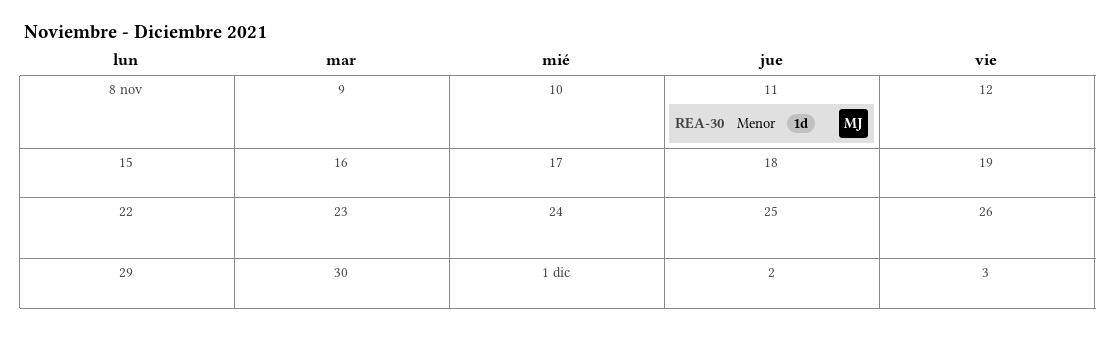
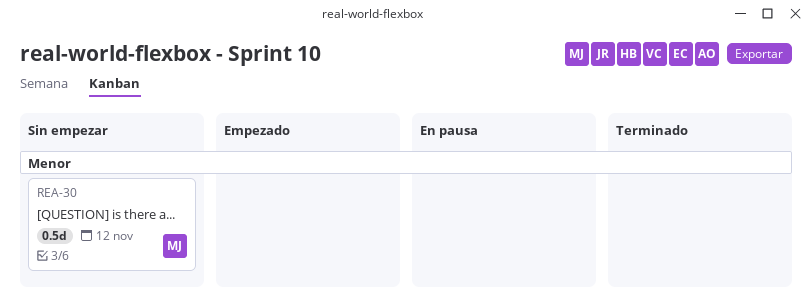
REA-30, estimate: 1d -> 0.5d
REA-30, due: Nov 11 -> Nov 12

